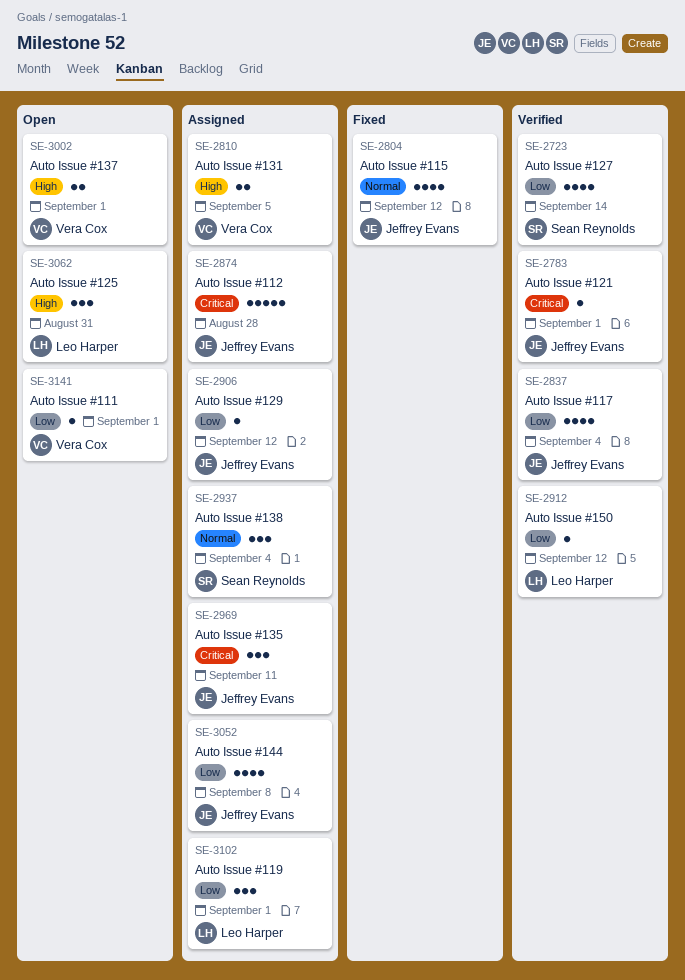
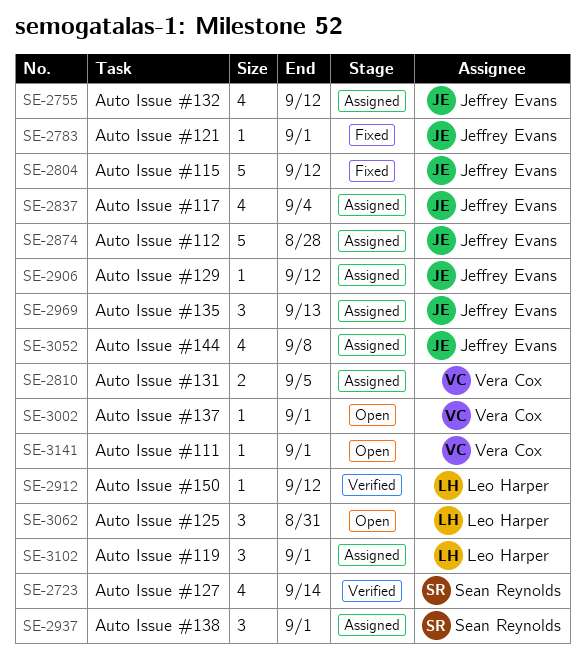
SE-2755: none -> present
SE-2783, status: Verified -> Fixed
SE-2804, estimate: 4 -> 5
SE-2837, status: Verified -> Assigned
SE-2937, due: Sep 4 -> Sep 1
SE-2969, due: Sep 11 -> Sep 13
SE-3002, estimate: 2 -> 1

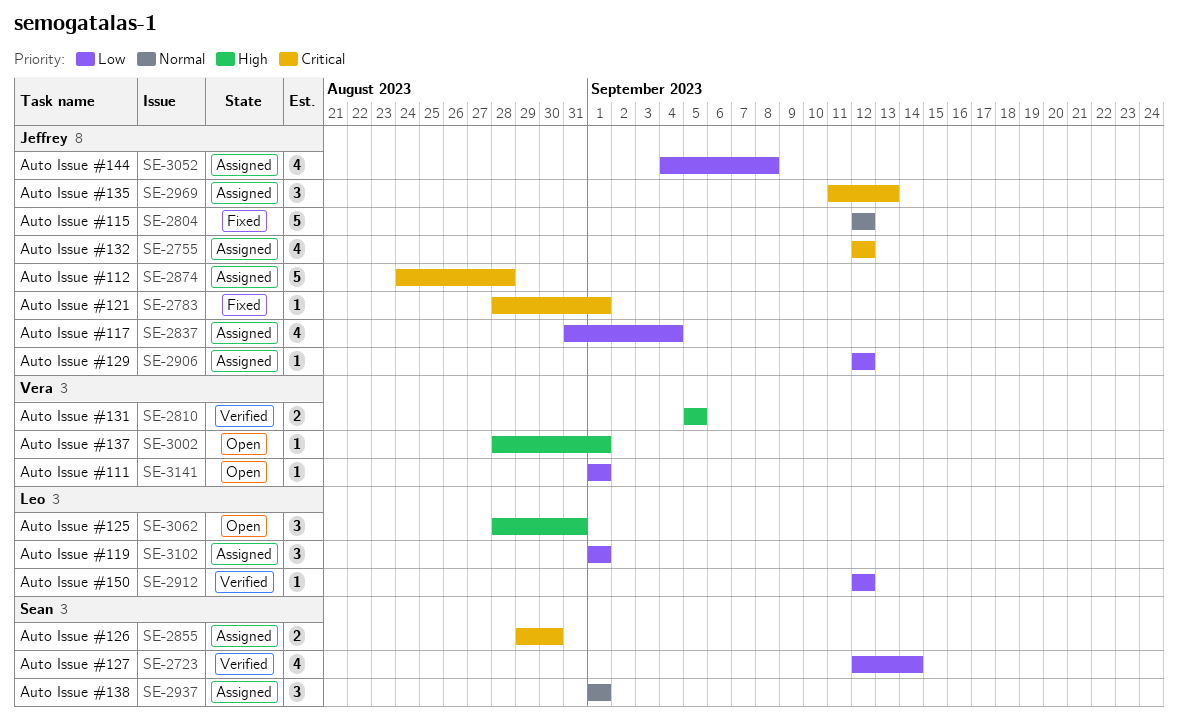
SE-2810, status: Assigned -> Verified
SE-2855: none -> present

